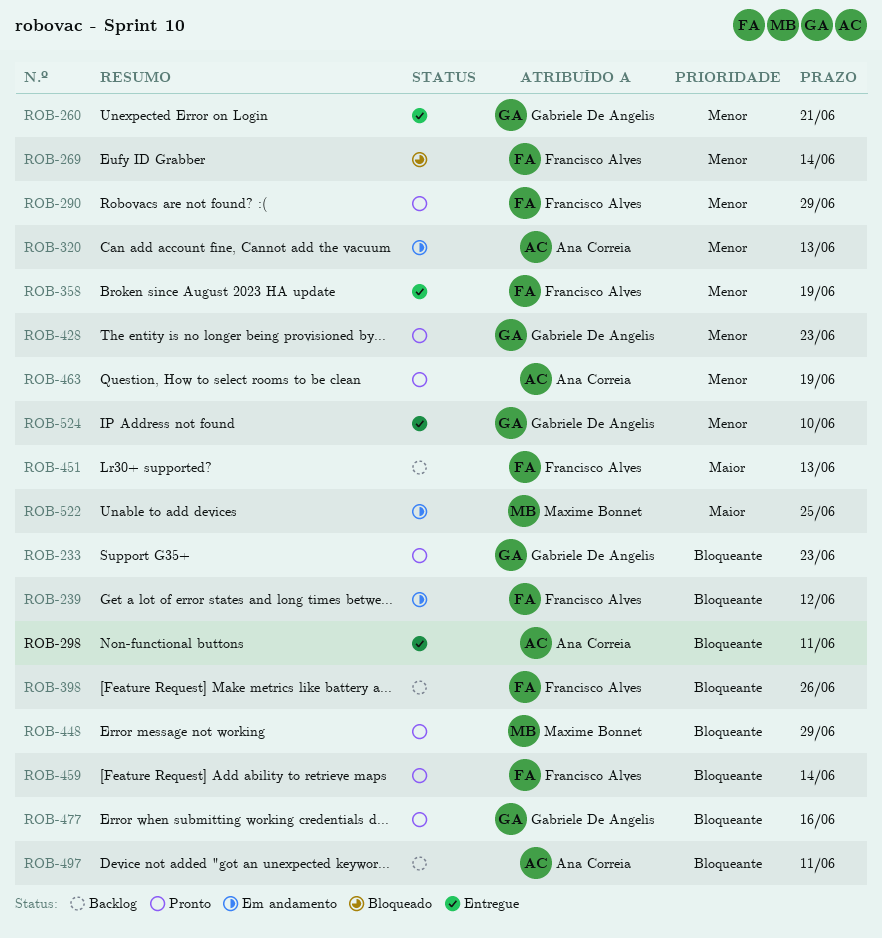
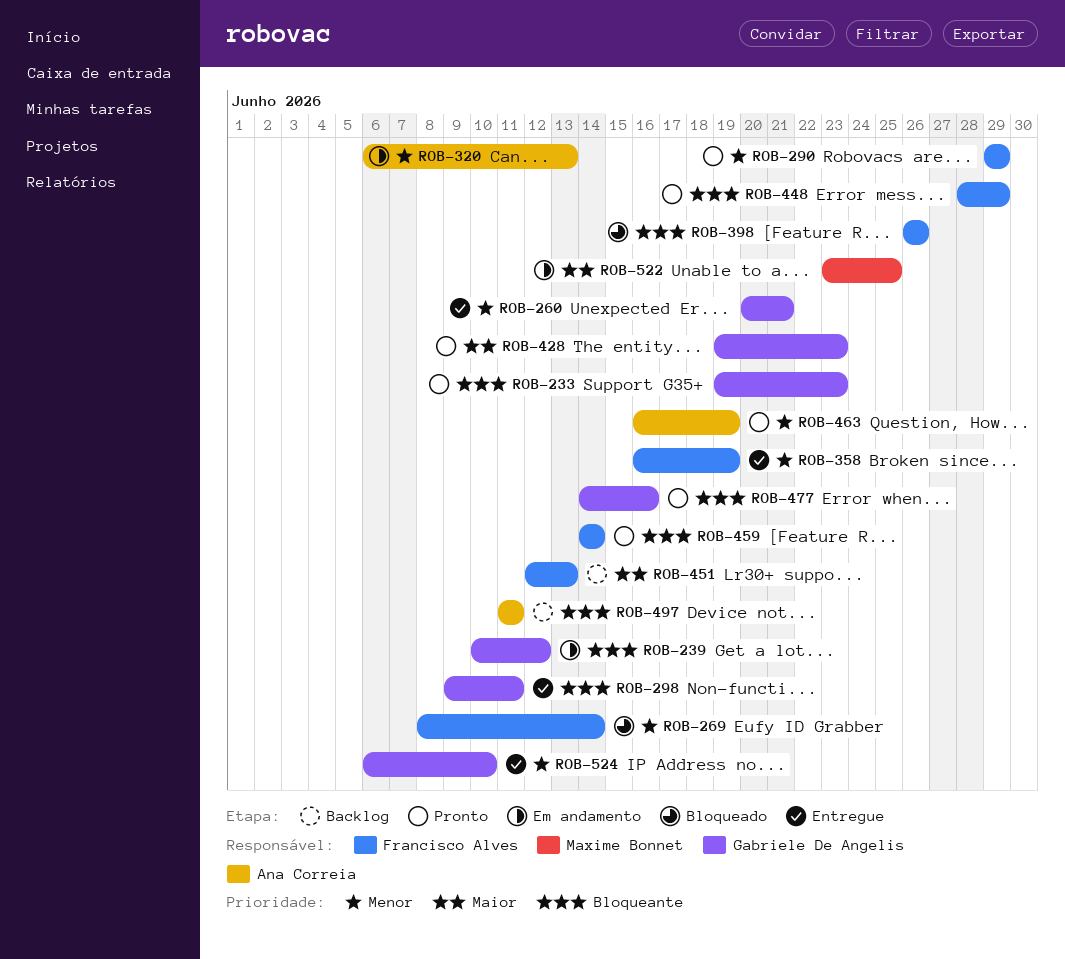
ROB-239, owner: Francisco Alves -> Gabriele De Angelis
ROB-298, owner: Ana Correia -> Gabriele De Angelis
ROB-398, status: Backlog -> Bloqueado
ROB-428, priority: Menor -> Maior
ROB-448, owner: Maxime Bonnet -> Francisco Alves

